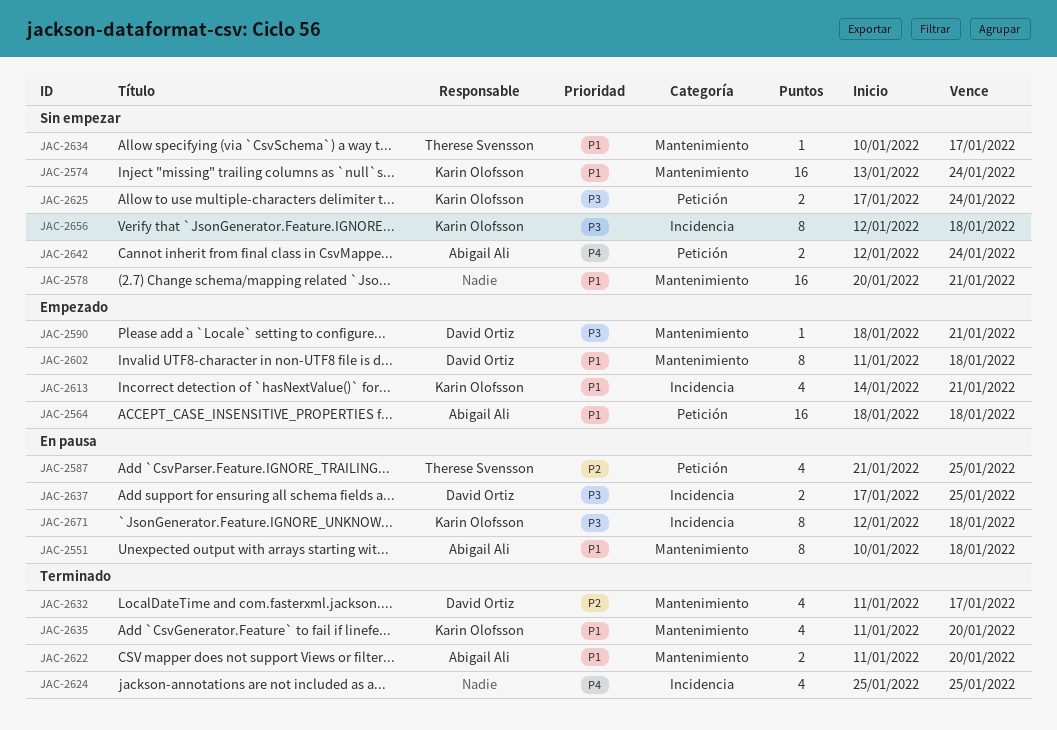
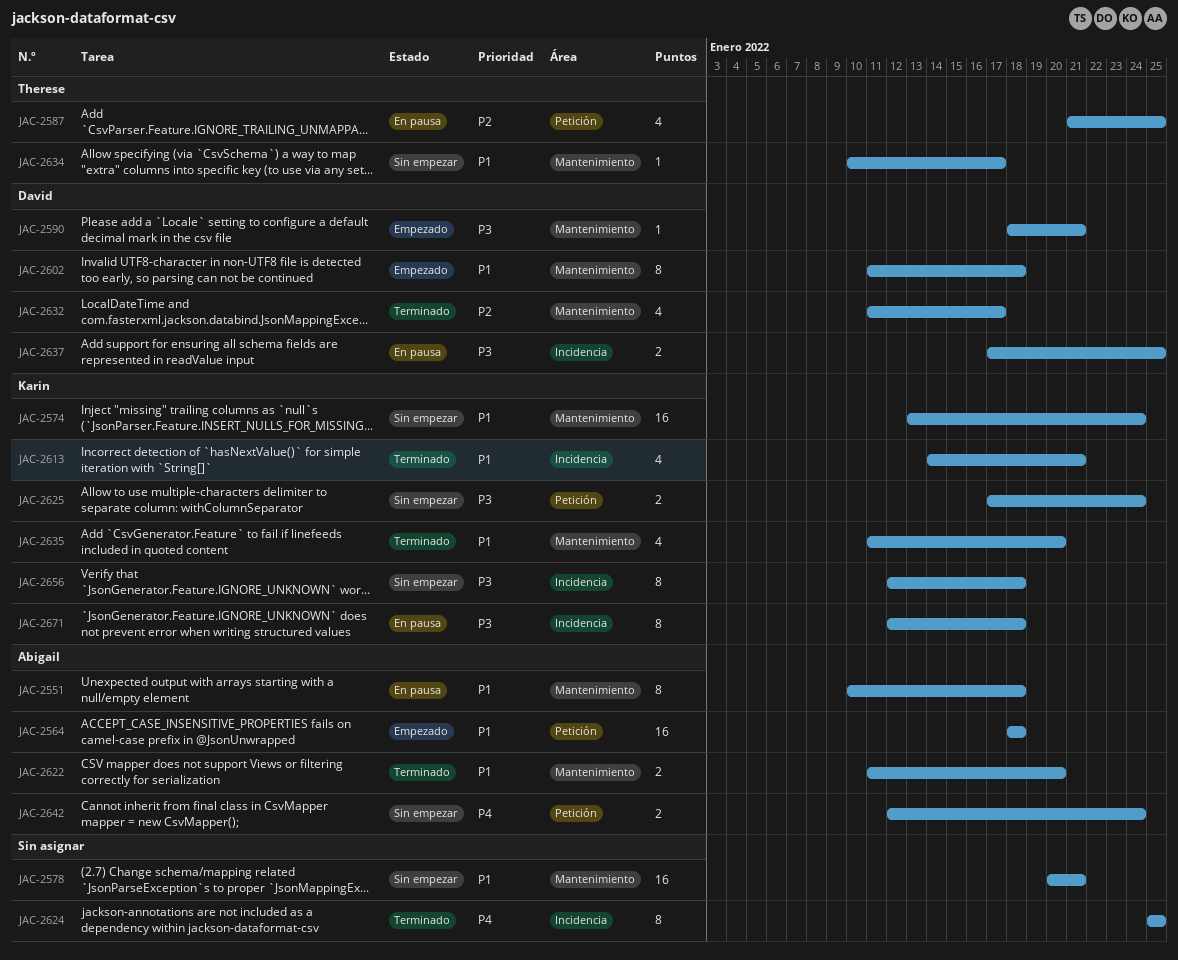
JAC-2613, status: Empezado -> Terminado
JAC-2624, estimate: 4 -> 8

